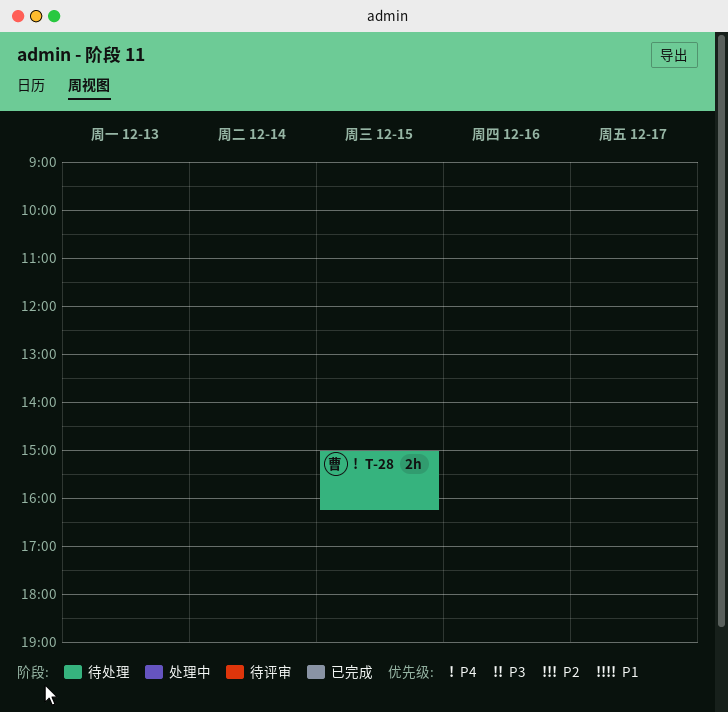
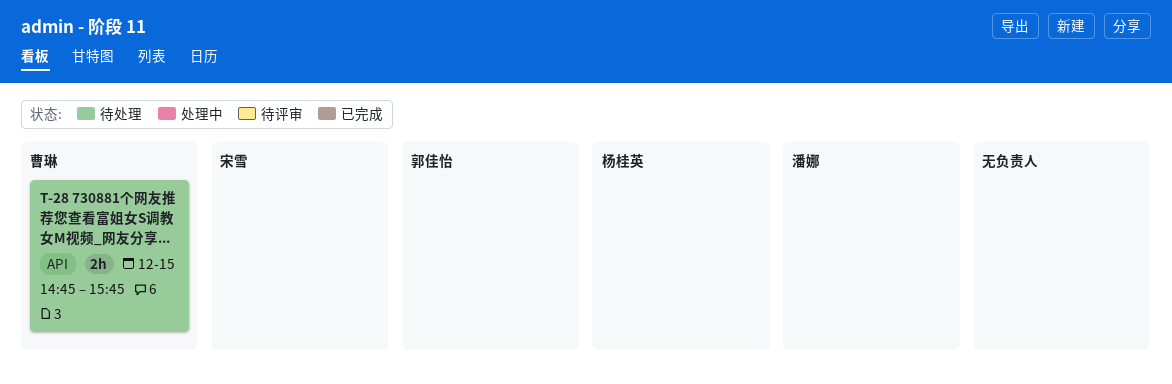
T-28, begins: 15:00 -> 14:45
T-28, ends: 16:15 -> 15:45

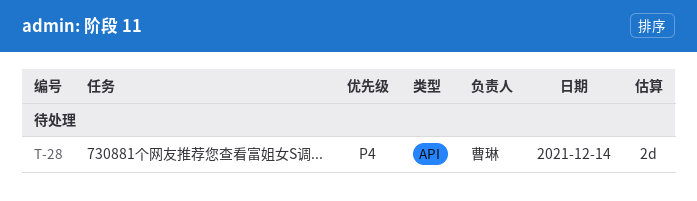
T-28, estimate: 2h -> 2d
T-28, day: Dec 15 -> Dec 14

